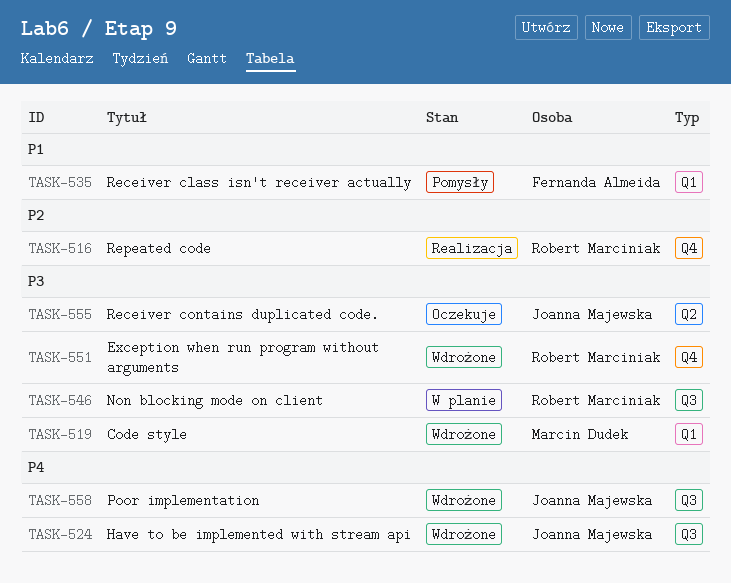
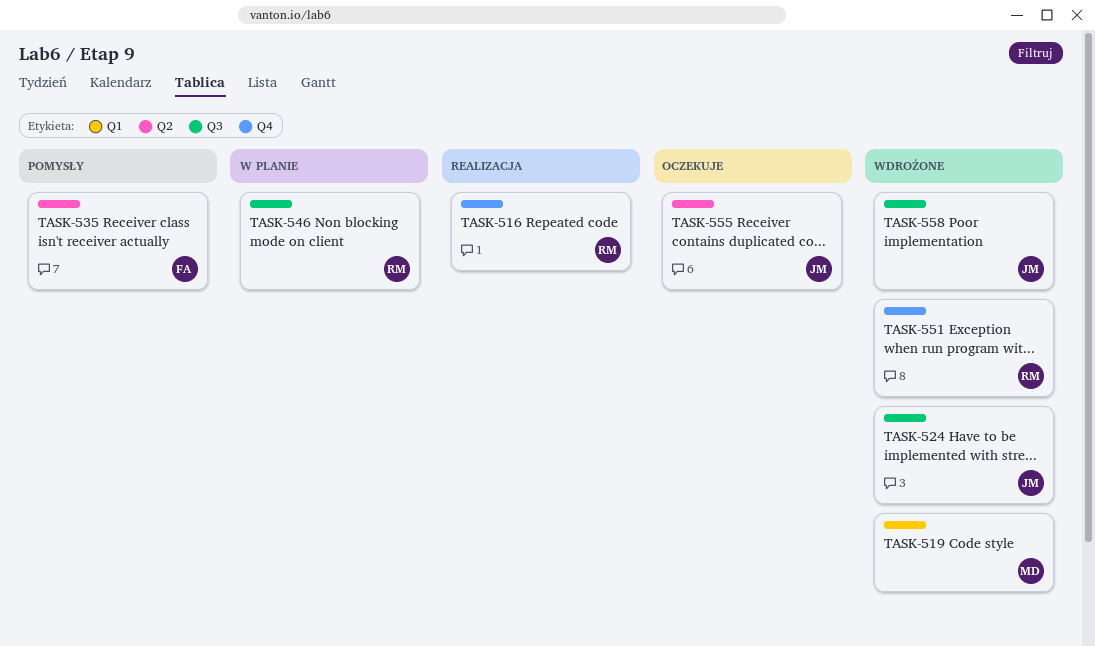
TASK-535, label: Q1 -> Q2

